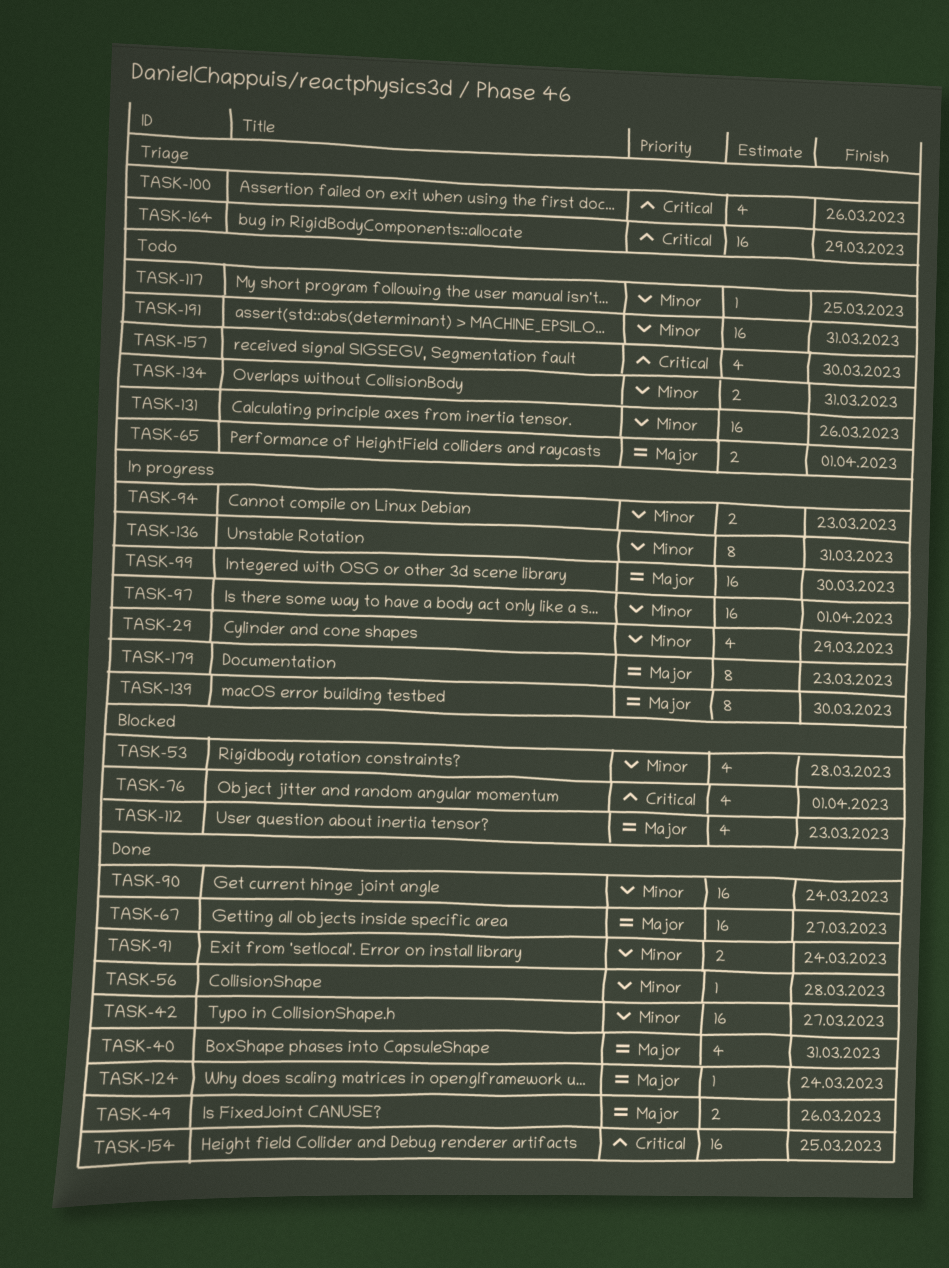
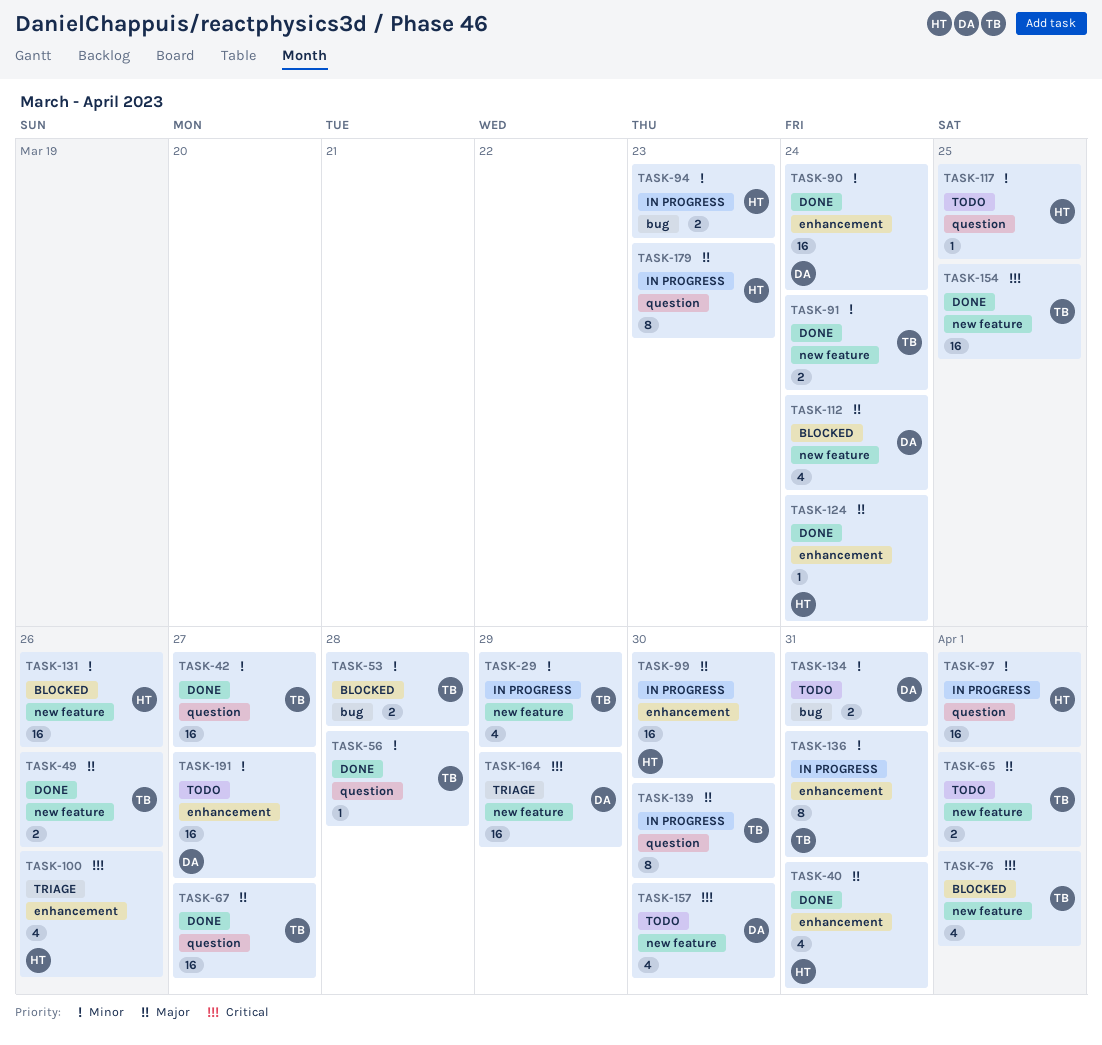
TASK-53, estimate: 4 -> 2
TASK-112, due: Mar 23 -> Mar 24
TASK-131, status: Todo -> Blocked
TASK-191, due: Mar 31 -> Mar 27

